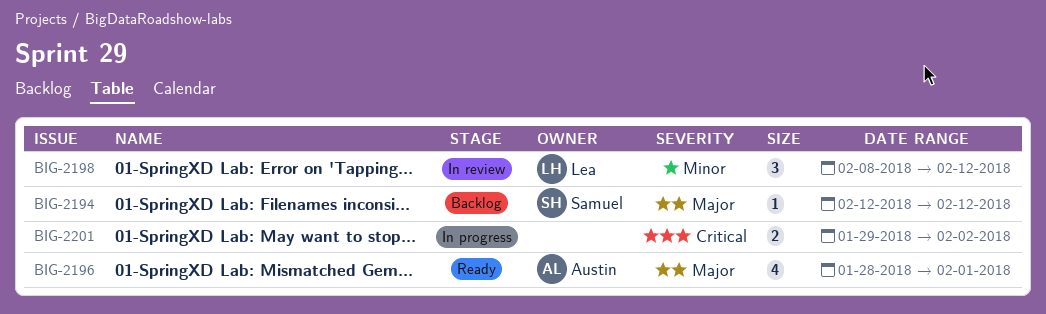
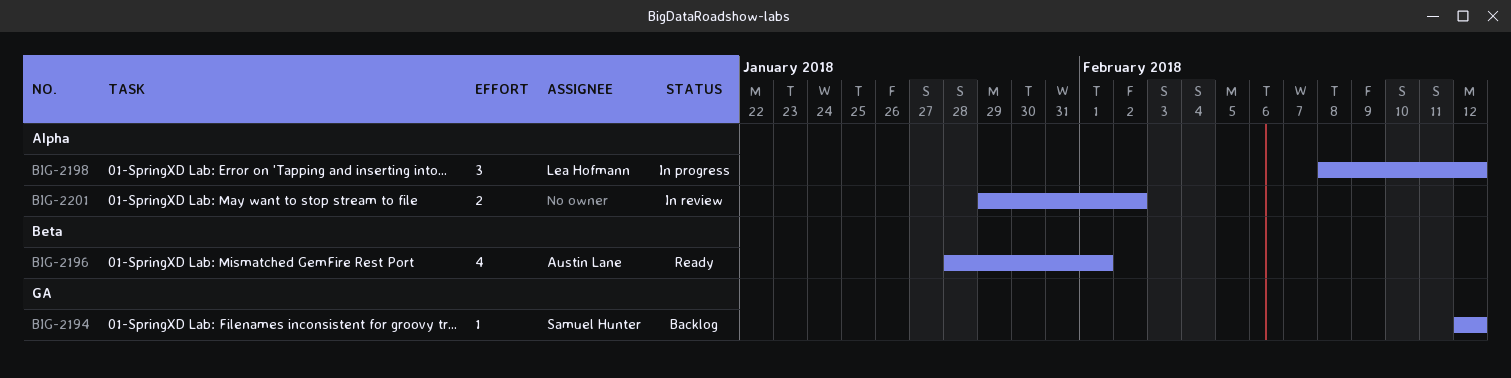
BIG-2198, status: In review -> In progress
BIG-2201, status: In progress -> In review

